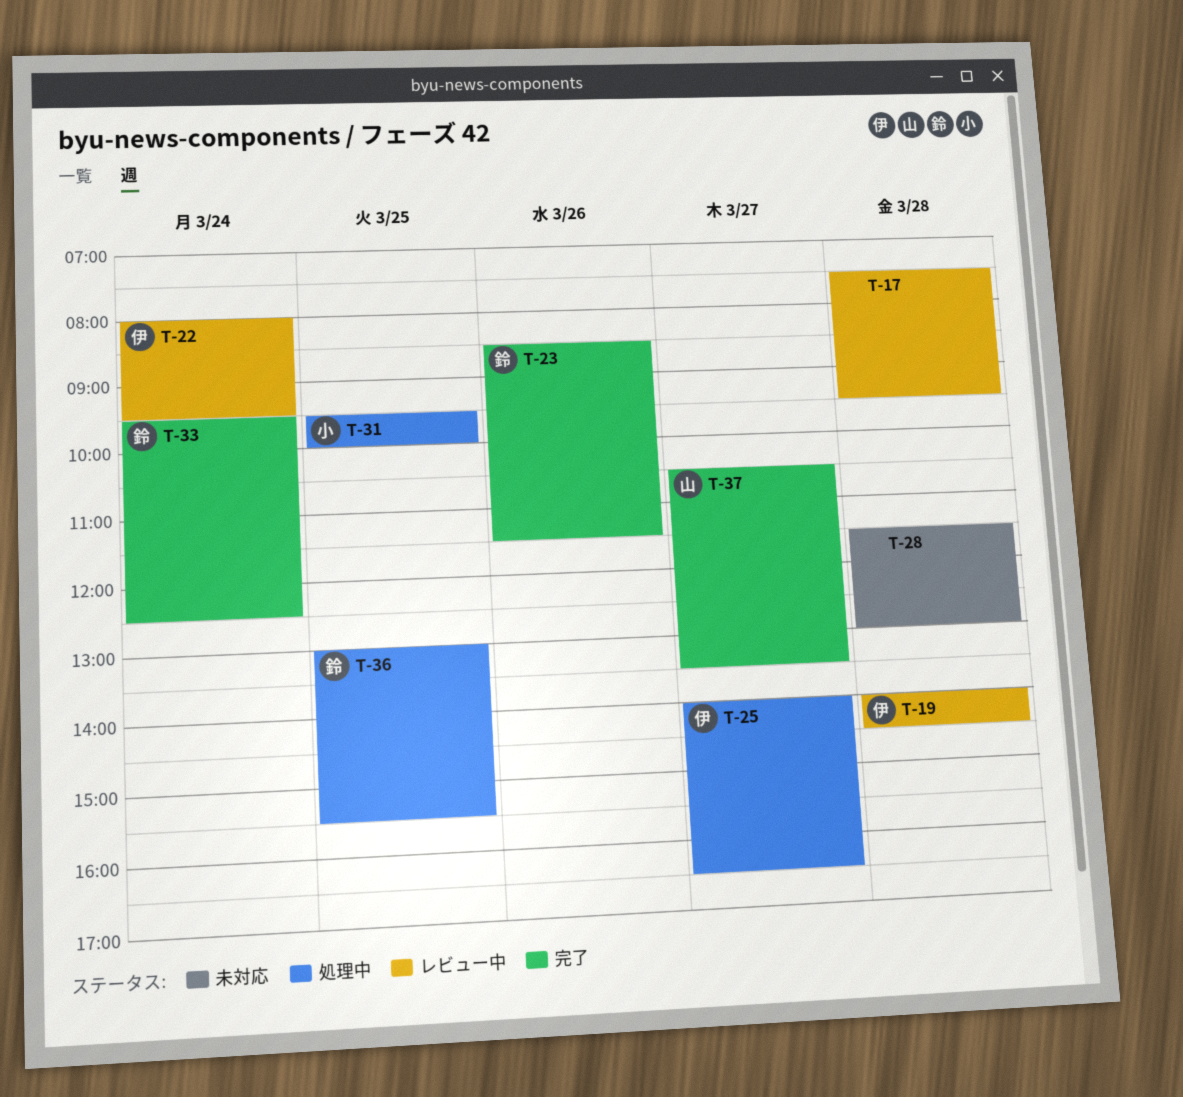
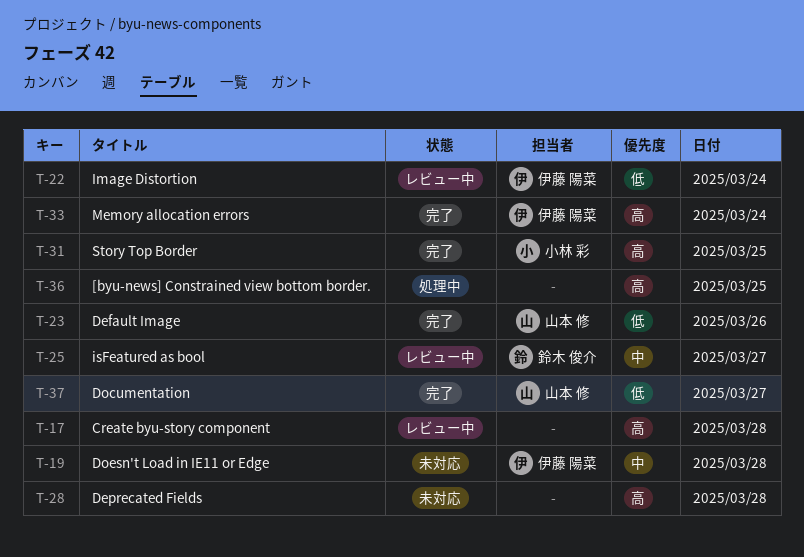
T-19, status: レビュー中 -> 未対応
T-23, owner: 鈴木 俊介 -> 山本 修
T-25, status: 処理中 -> レビュー中
T-25, owner: 伊藤 陽菜 -> 鈴木 俊介
T-31, status: 処理中 -> 完了
T-33, owner: 鈴木 俊介 -> 伊藤 陽菜
T-36, owner: 鈴木 俊介 -> none

